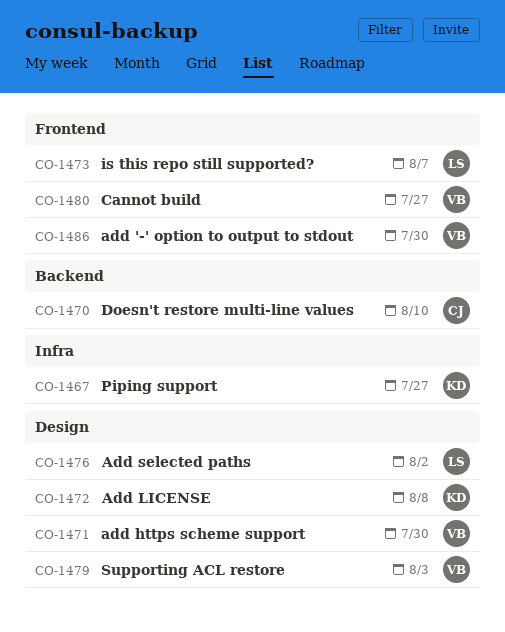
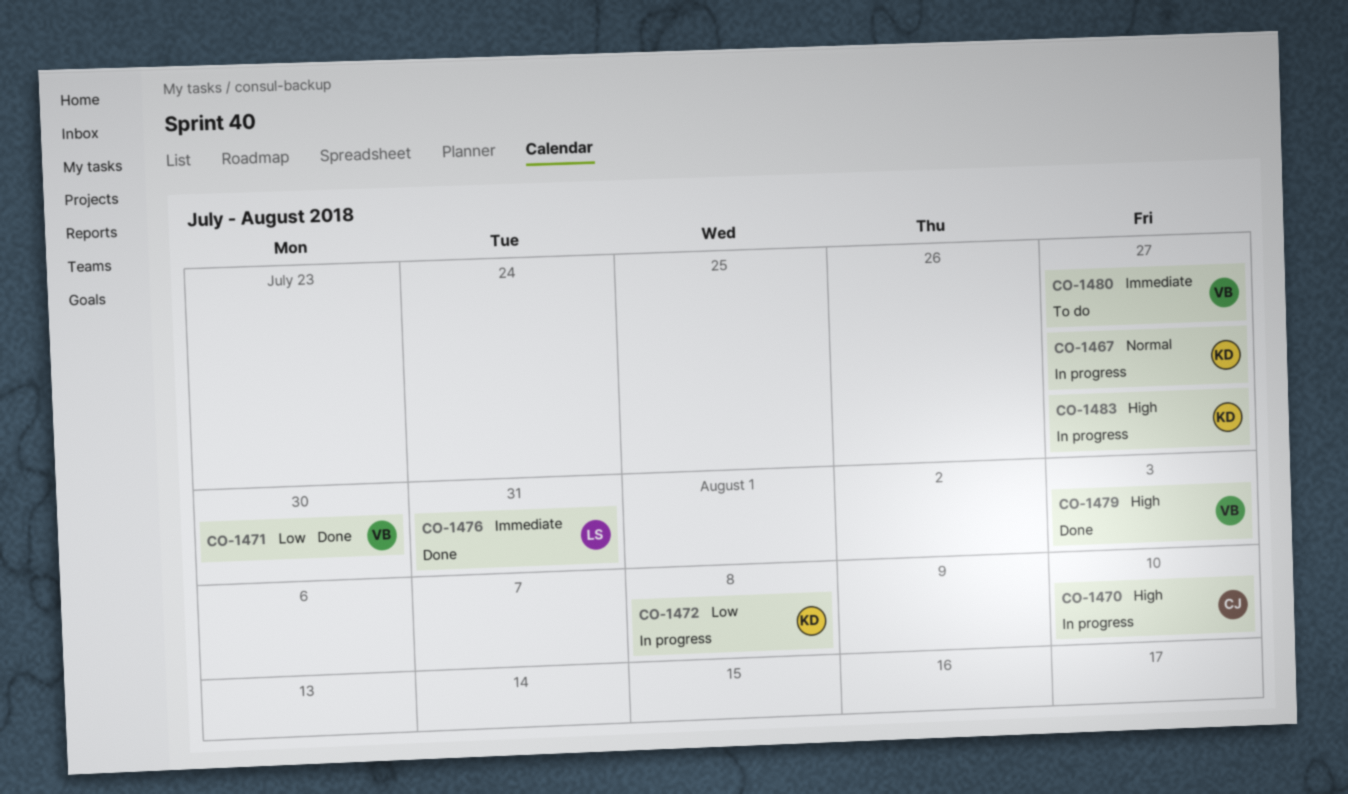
CO-1473: present -> none
CO-1476, due: Aug 2 -> Jul 31
CO-1483: none -> present
CO-1486: present -> none

